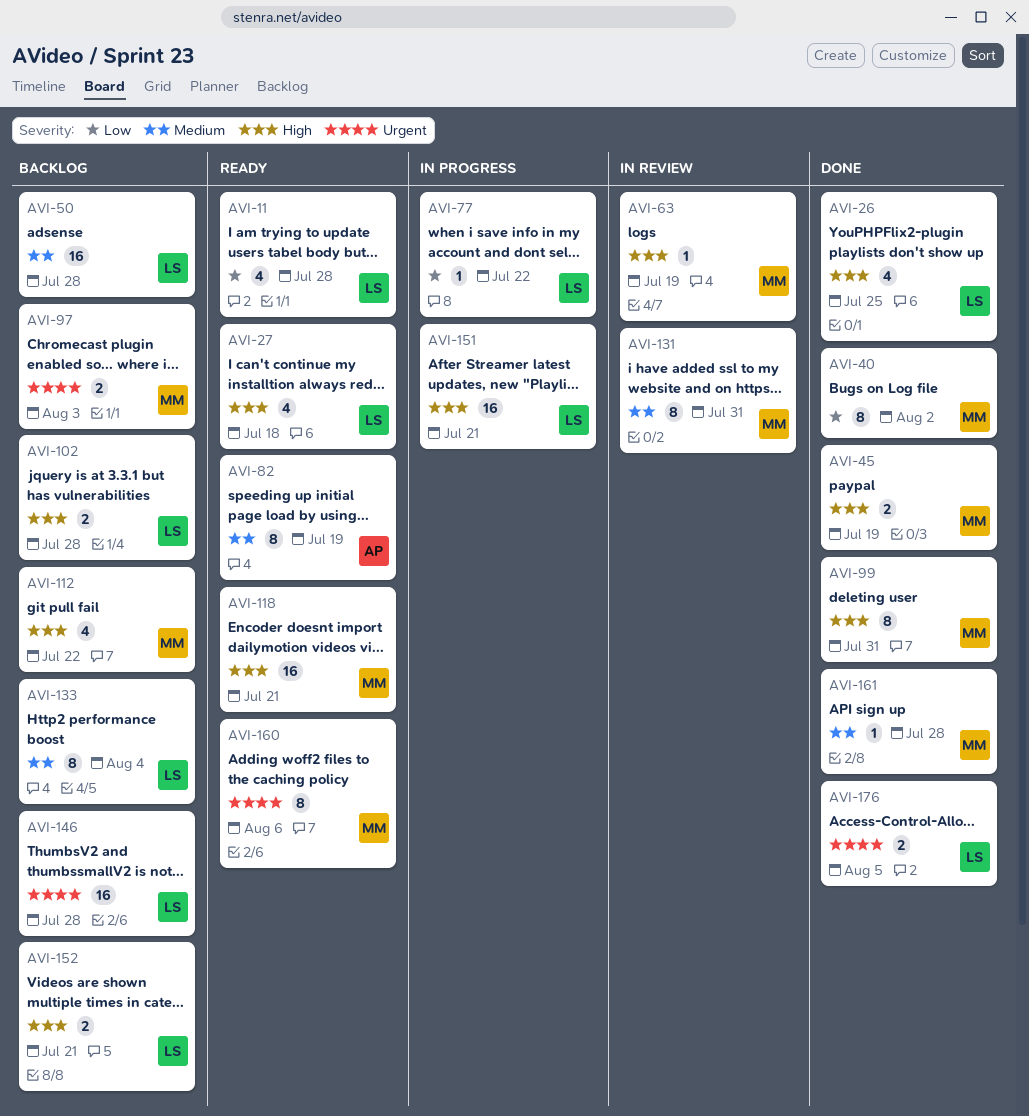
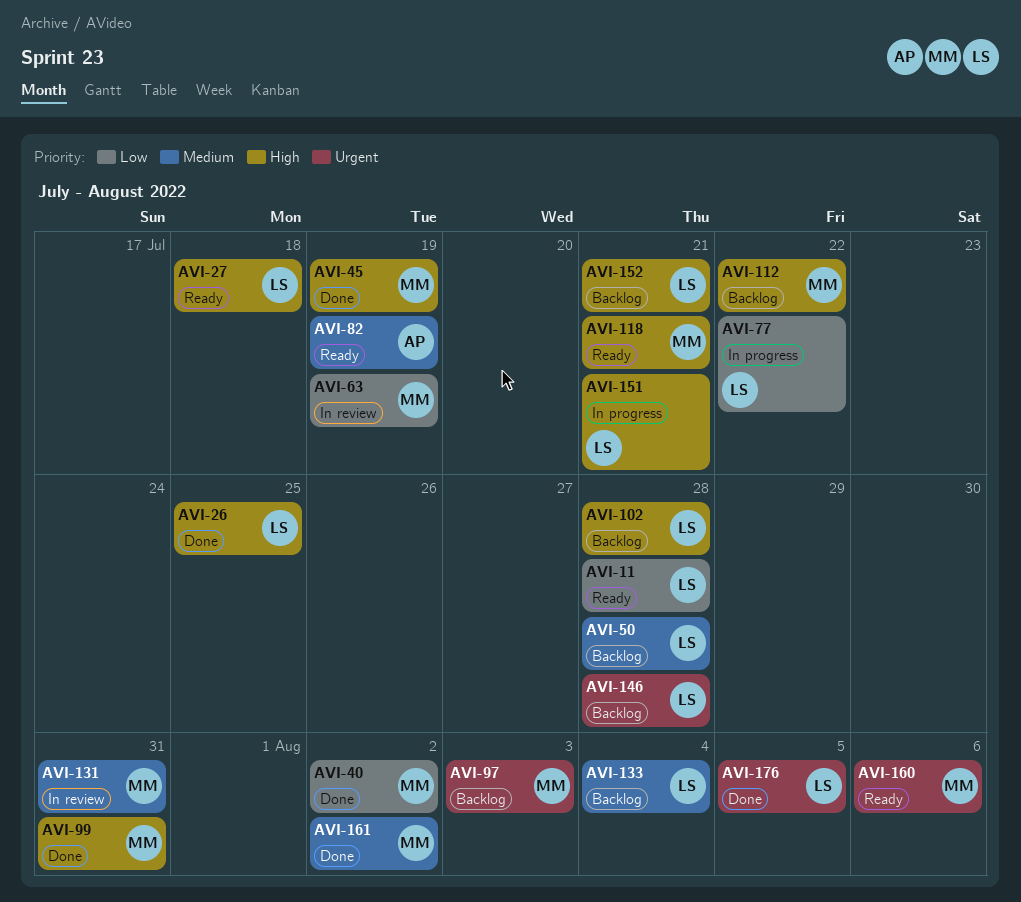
AVI-63, priority: High -> Low
AVI-161, due: Jul 28 -> Aug 2

